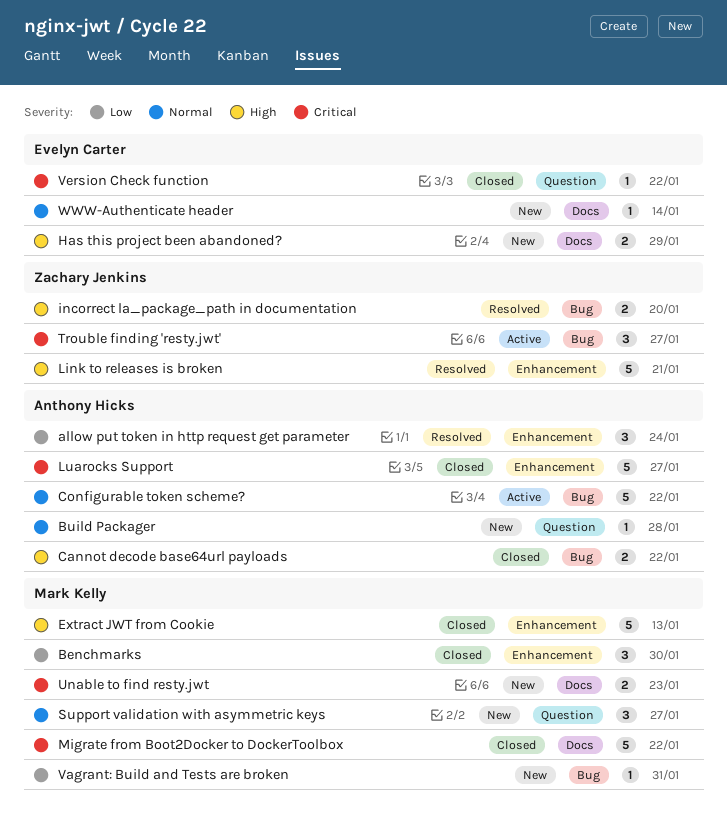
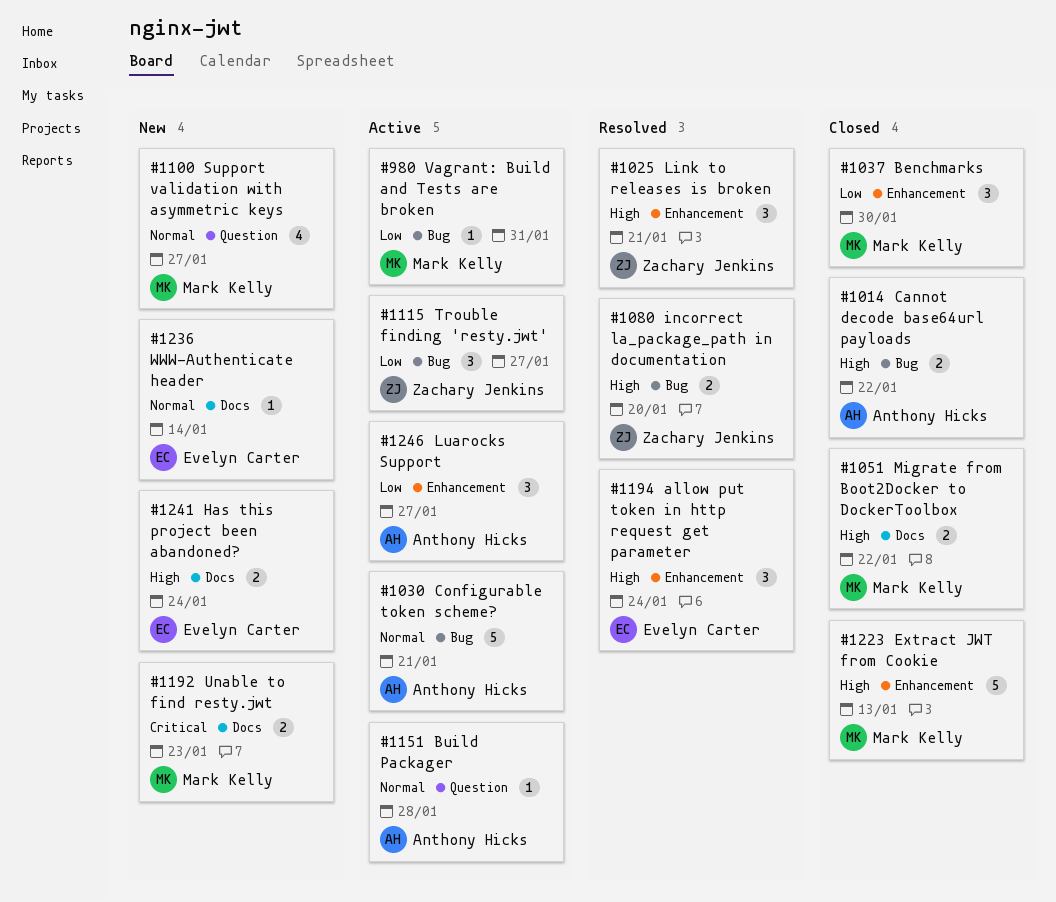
allow put token in http request get parameter, owner: Anthony Hicks -> Evelyn Carter
allow put token in http request get parameter, priority: Low -> High
Build Packager, status: New -> Active
Configurable token scheme?, due: Jan 22 -> Jan 21
Has this project been abandoned?, due: Jan 29 -> Jan 24
Link to releases is broken, estimate: 5 -> 3
Luarocks Support, status: Closed -> Active
Luarocks Support, priority: Critical -> Low
Luarocks Support, estimate: 5 -> 3
Migrate from Boot2Docker to DockerToolbox, priority: Critical -> High
Migrate from Boot2Docker to DockerToolbox, estimate: 5 -> 2
Support validation with asymmetric keys, estimate: 3 -> 4
Trouble finding 'resty.jwt', priority: Critical -> Low
Vagrant: Build and Tests are broken, status: New -> Active
Version Check function: present -> none

